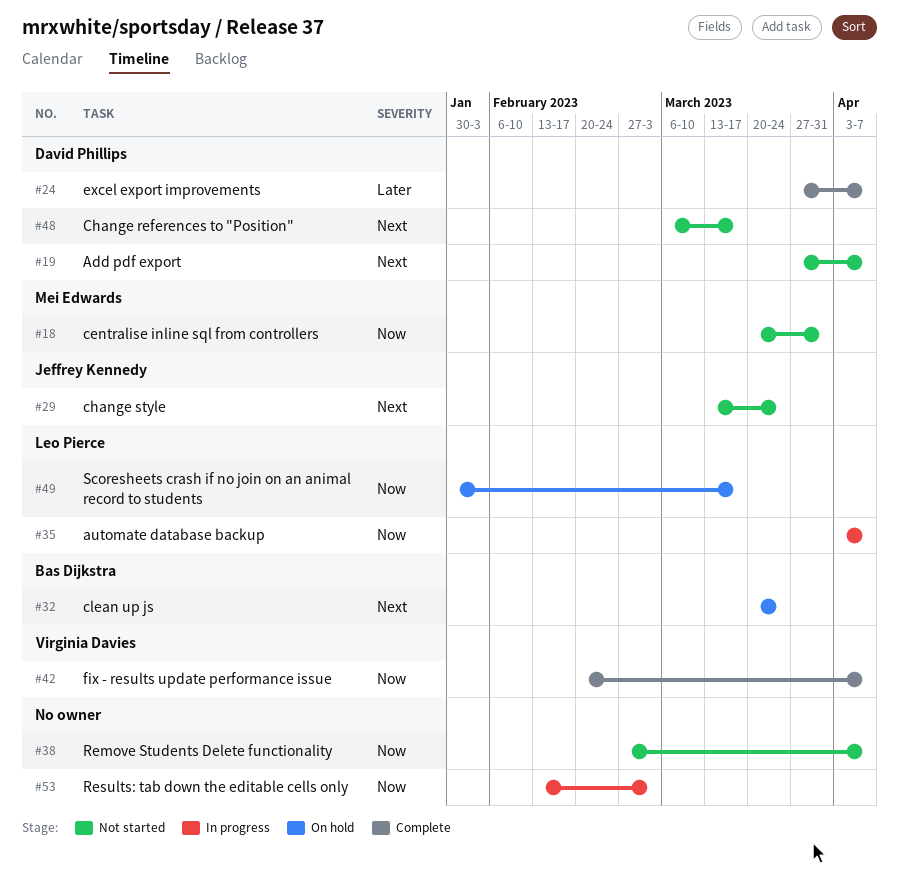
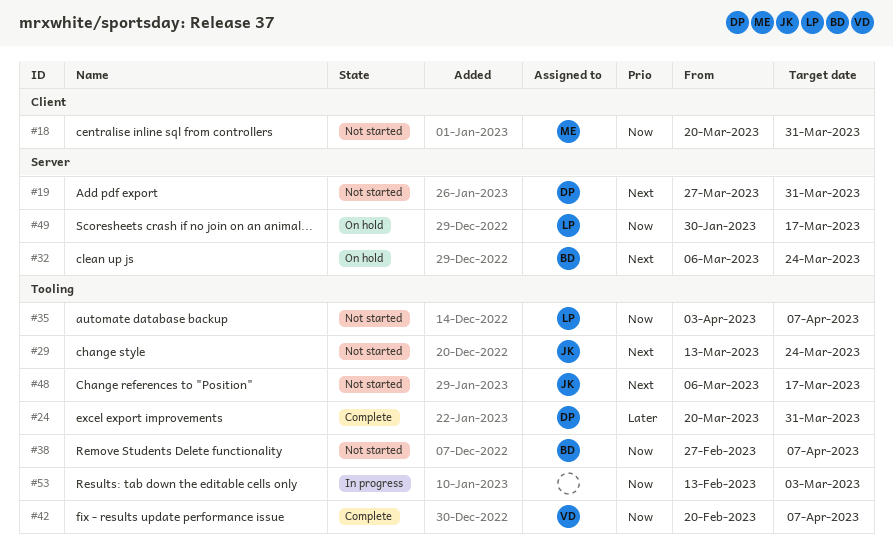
#19, due: Apr 7 -> Mar 31
#24, start: Mar 27 -> Mar 20
#24, due: Apr 7 -> Mar 31
#32, start: Mar 20 -> Mar 6
#35, status: In progress -> Not started
#38, owner: none -> Bas Dijkstra
#48, owner: David Phillips -> Jeffrey Kennedy

